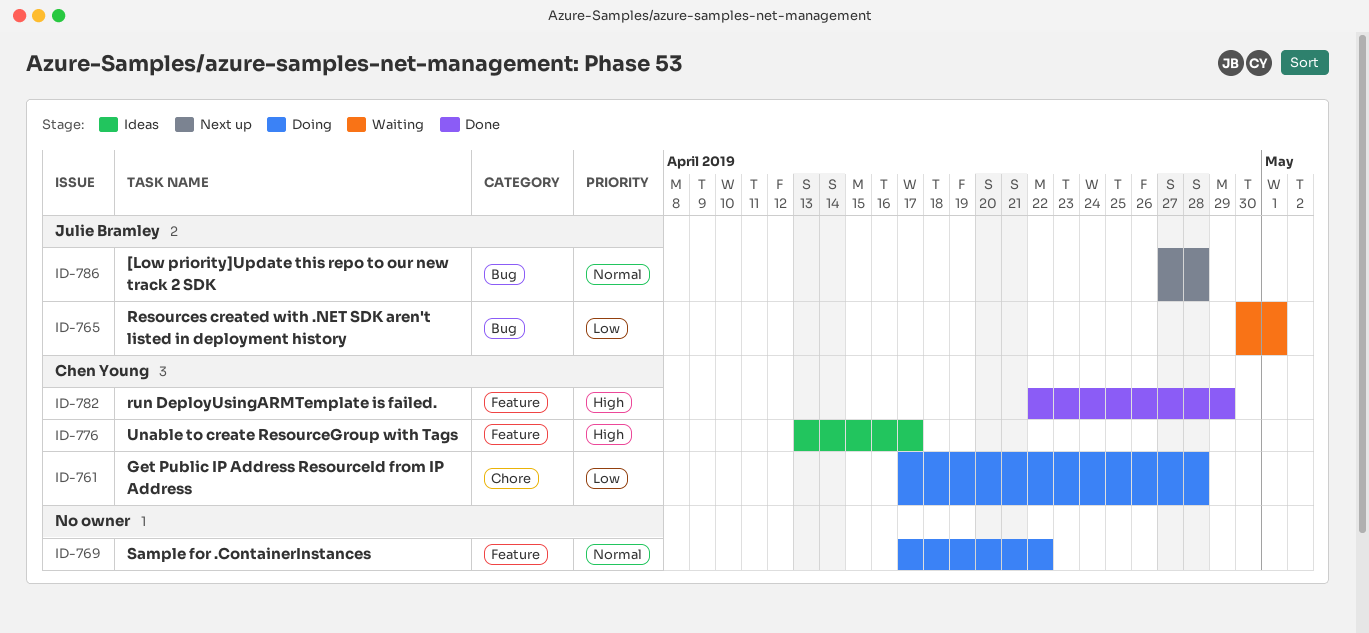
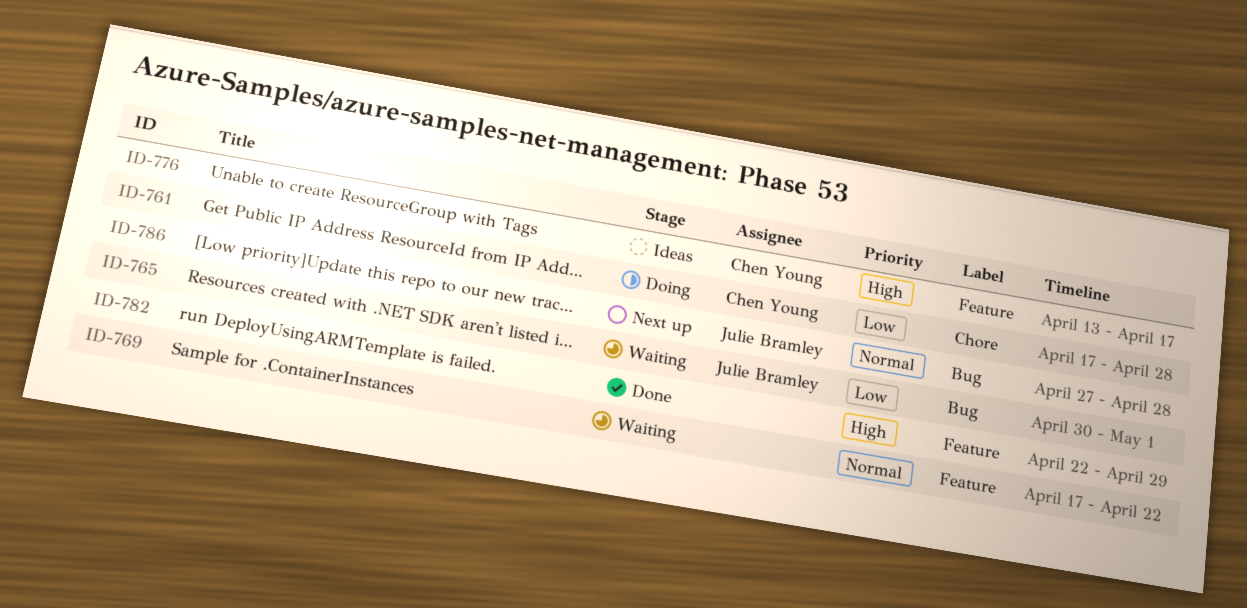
ID-769, status: Doing -> Waiting
ID-782, owner: Chen Young -> none

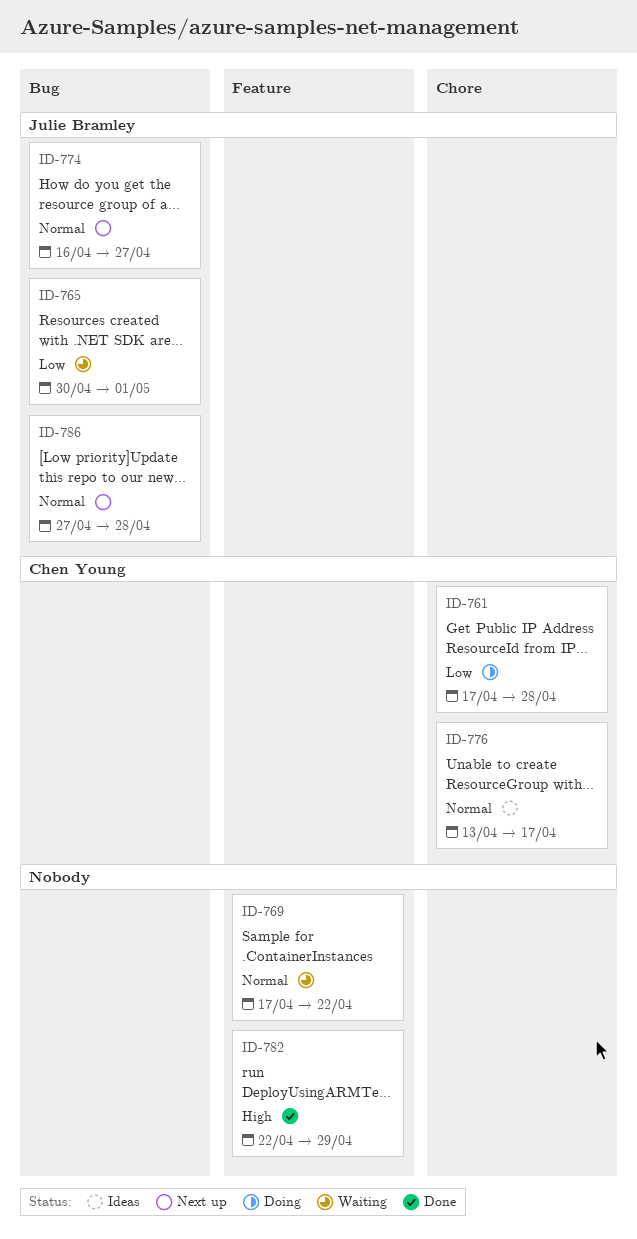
ID-774: none -> present
ID-776, priority: High -> Normal
ID-776, label: Feature -> Chore

